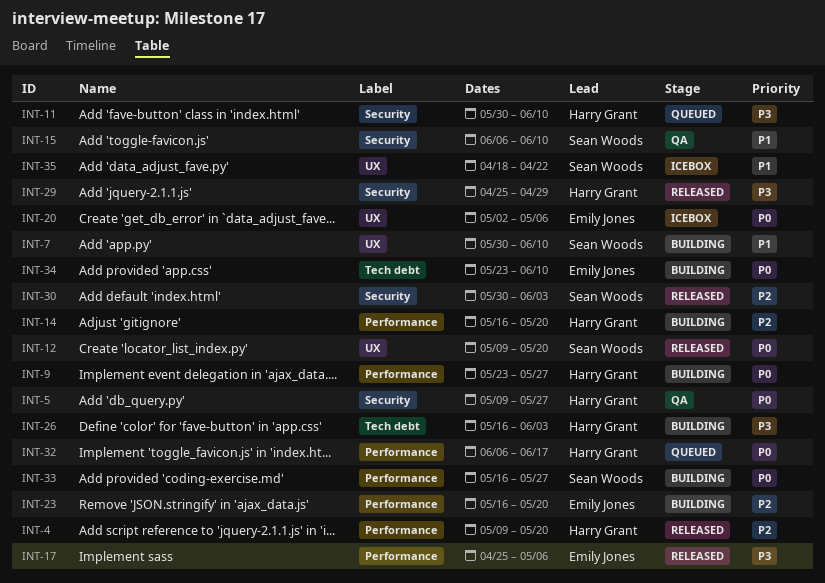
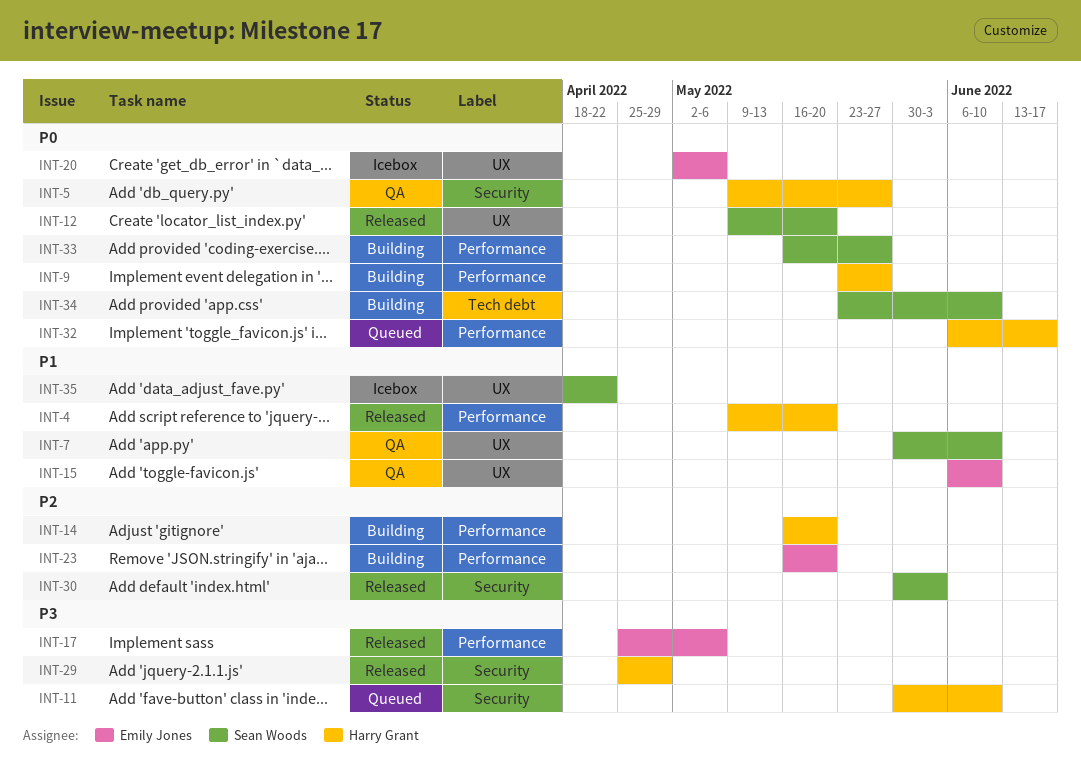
INT-4, priority: P2 -> P1
INT-7, status: Building -> QA
INT-15, owner: Sean Woods -> Emily Jones
INT-15, label: Security -> UX
INT-26: present -> none
INT-34, owner: Emily Jones -> Sean Woods

